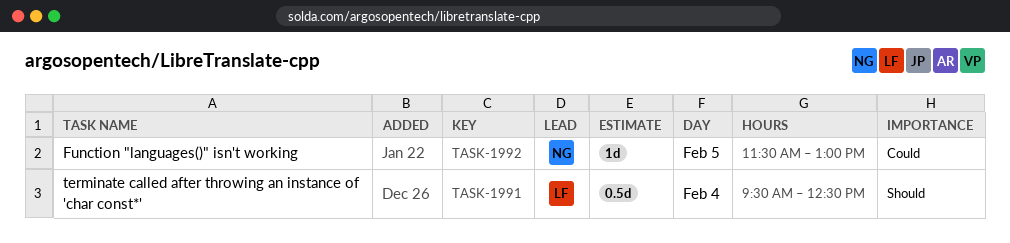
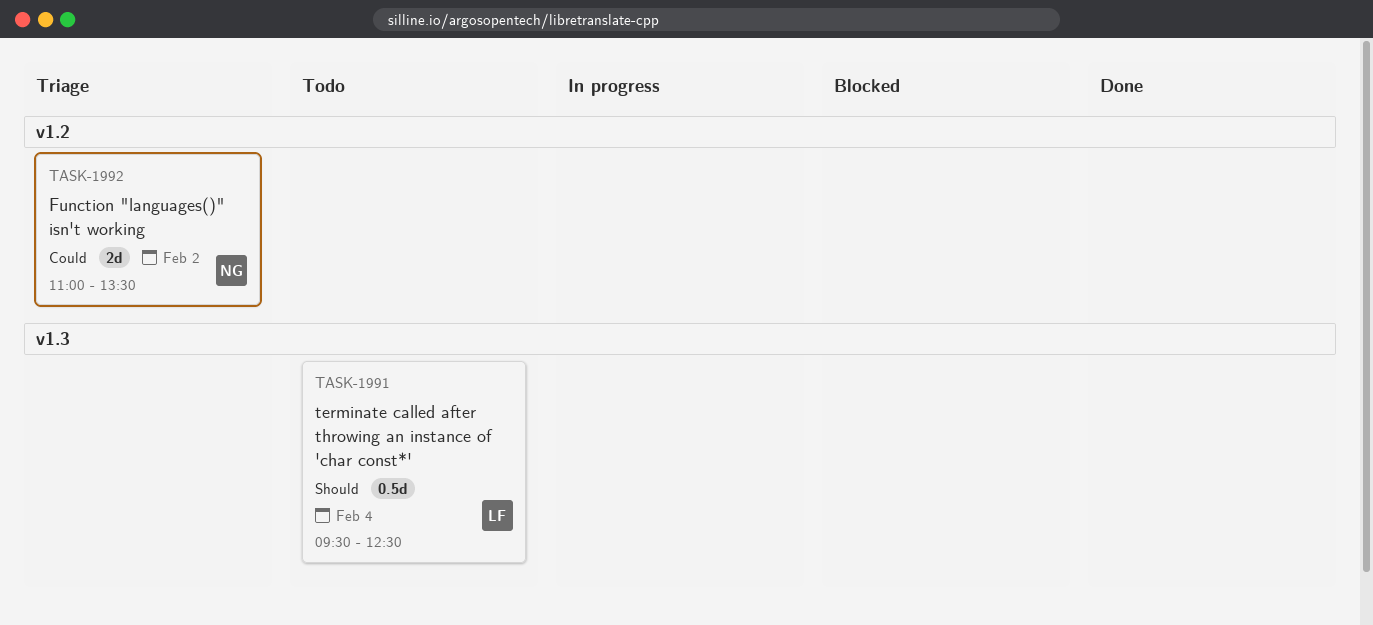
TASK-1992, estimate: 1d -> 2d
TASK-1992, day: Feb 5 -> Feb 2
TASK-1992, begins: 11:30 -> 11:00
TASK-1992, ends: 13:00 -> 13:30

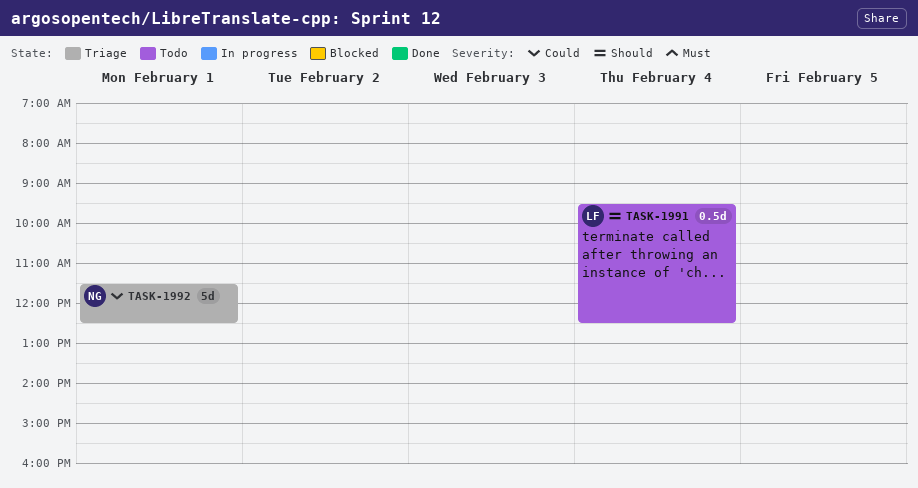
TASK-1992, estimate: 2d -> 5d
TASK-1992, day: Feb 2 -> Feb 1
TASK-1992, begins: 11:00 -> 11:30
TASK-1992, ends: 13:30 -> 12:30

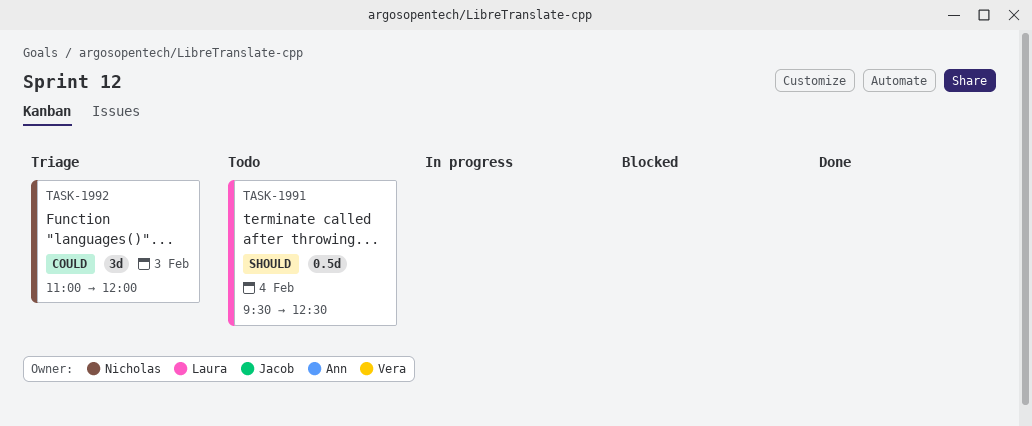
TASK-1992, estimate: 5d -> 3d
TASK-1992, day: Feb 1 -> Feb 3
TASK-1992, begins: 11:30 -> 11:00
TASK-1992, ends: 12:30 -> 12:00

